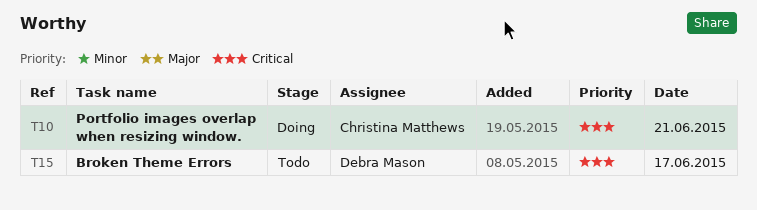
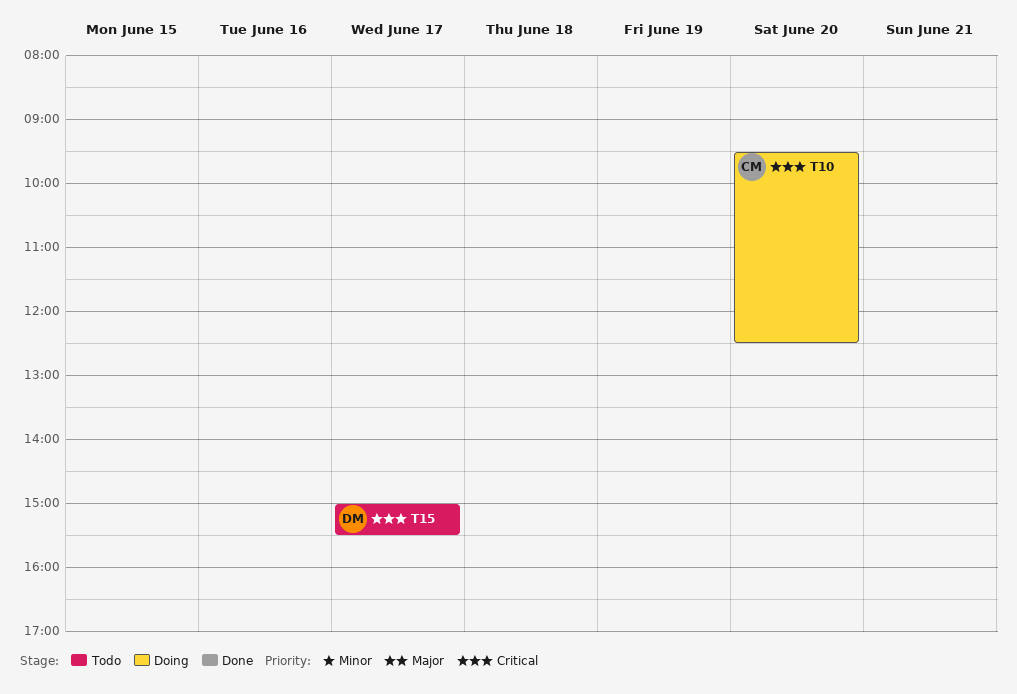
T10, day: Jun 21 -> Jun 20

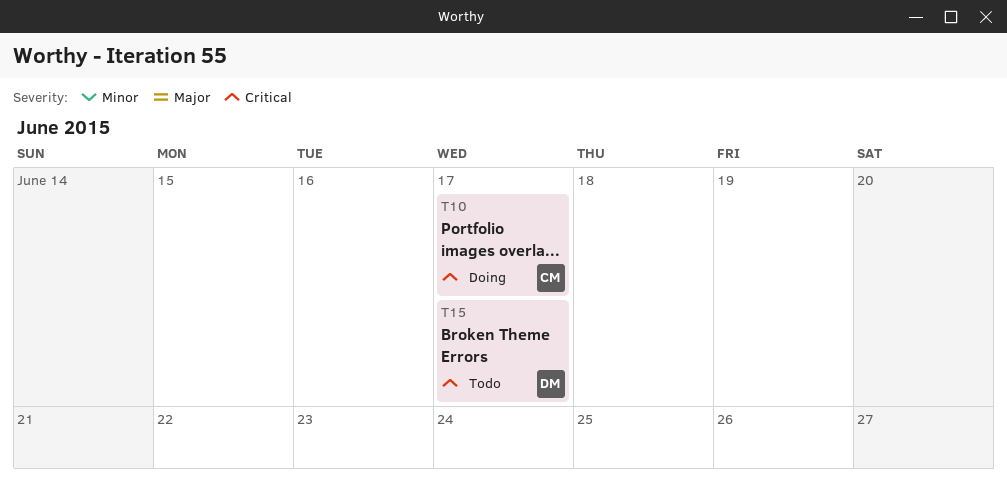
T10, day: Jun 20 -> Jun 17

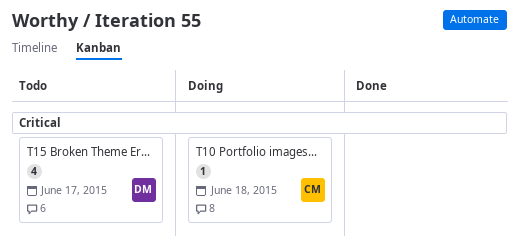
T10, day: Jun 17 -> Jun 18

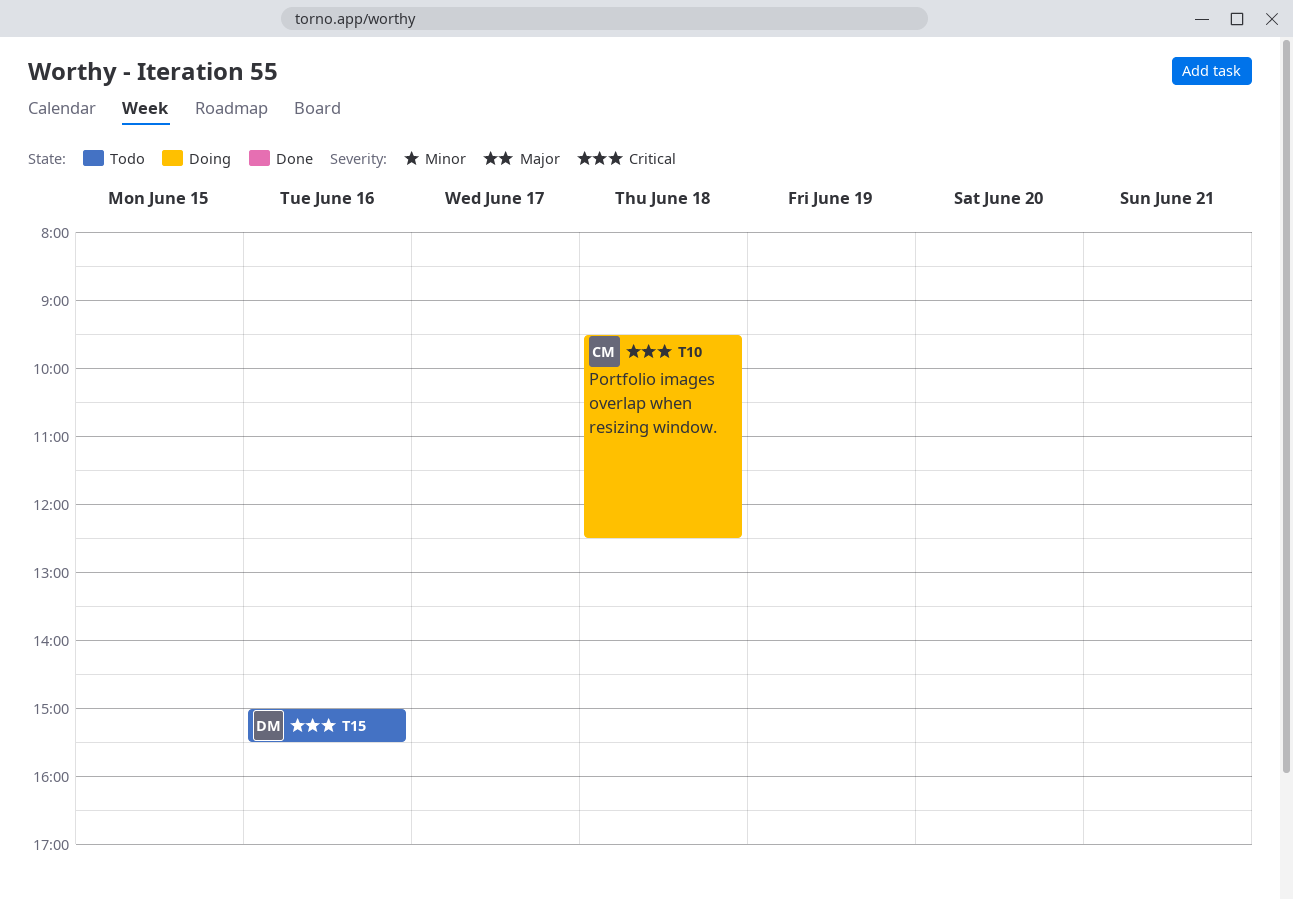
T15, day: Jun 17 -> Jun 16

